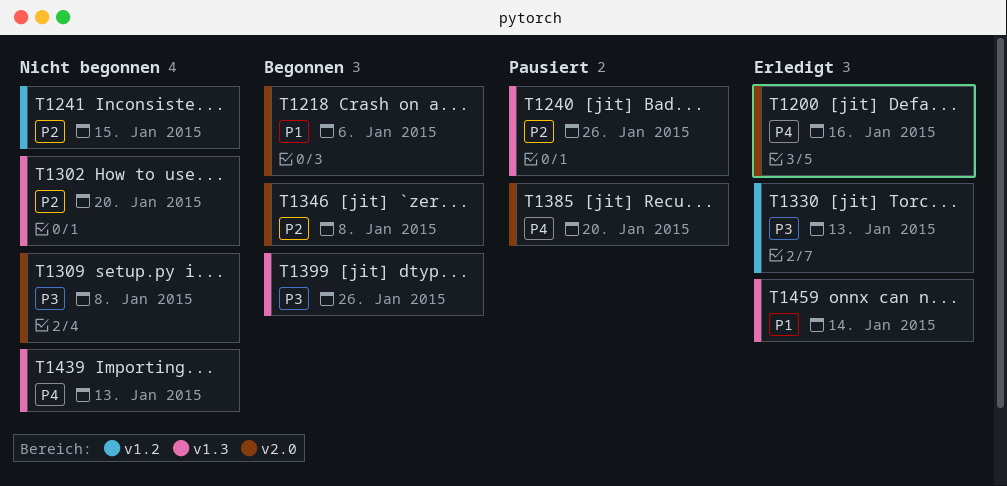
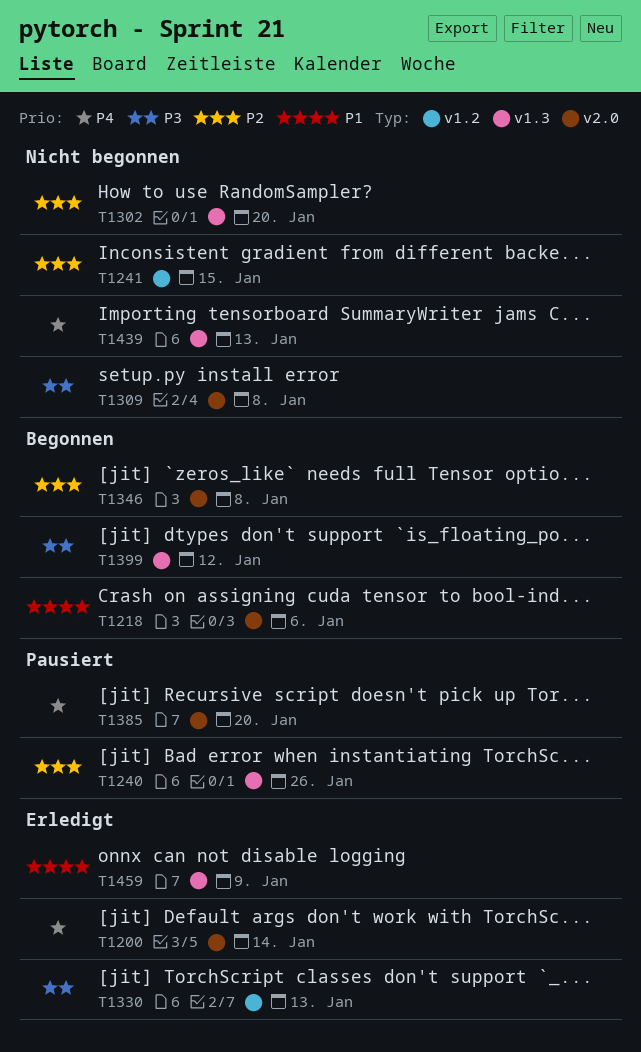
T1200, due: Jan 16 -> Jan 14
T1399, due: Jan 26 -> Jan 12
T1459, due: Jan 14 -> Jan 9

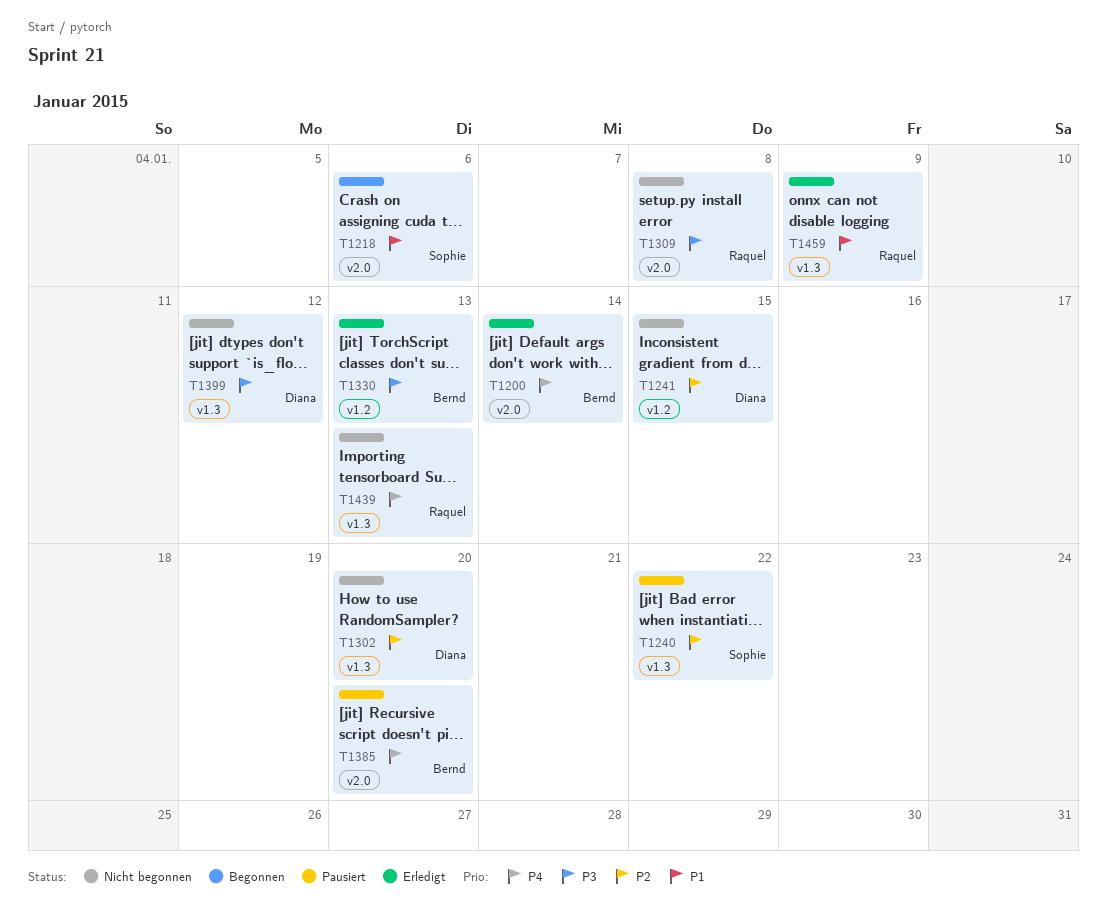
T1240, due: Jan 26 -> Jan 22
T1346: present -> none
T1399, status: Begonnen -> Nicht begonnen

